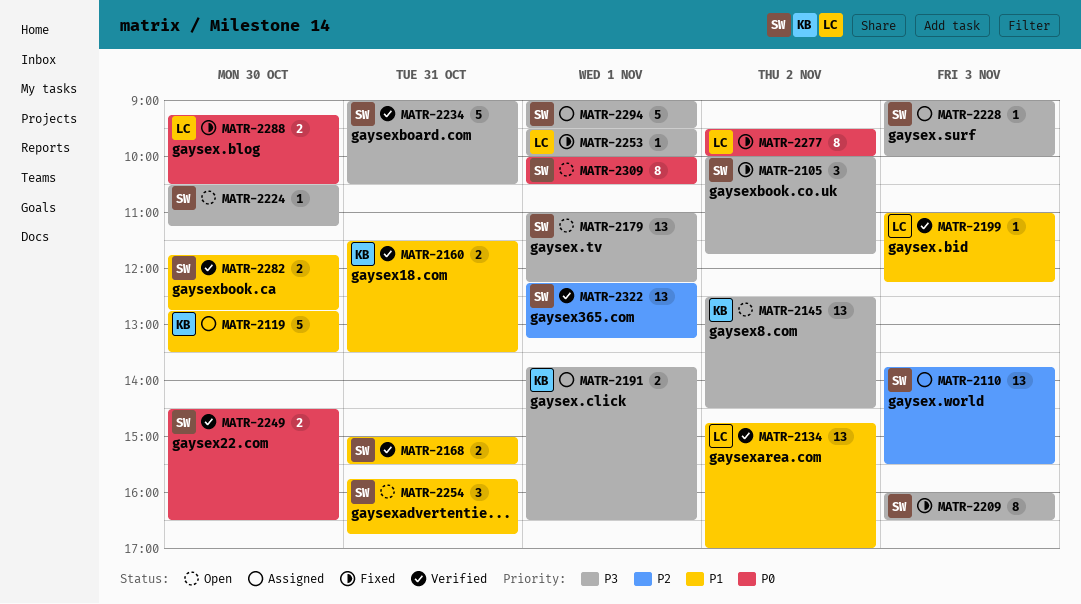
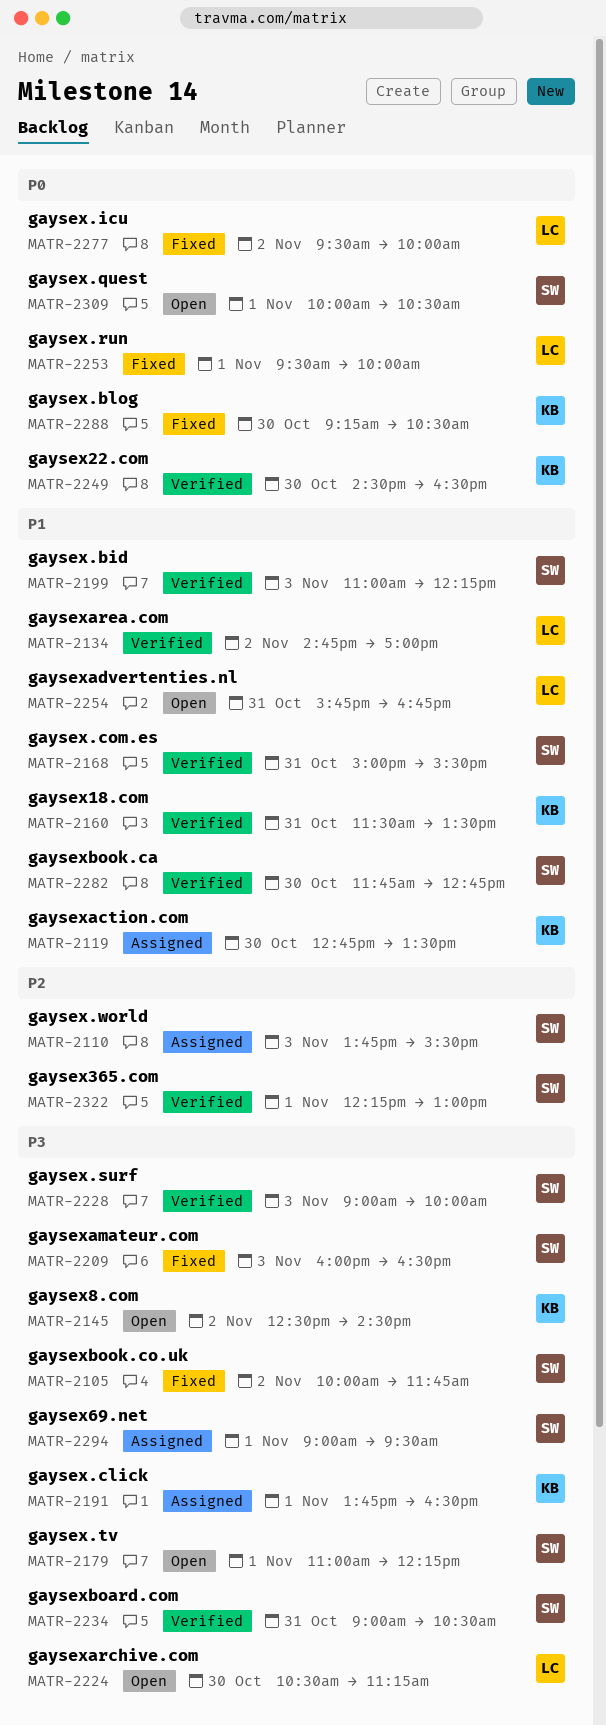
MATR-2199, owner: LC -> SW
MATR-2224, owner: SW -> LC
MATR-2228, status: Assigned -> Verified
MATR-2249, owner: SW -> KB
MATR-2253, priority: P3 -> P0
MATR-2254, owner: SW -> LC
MATR-2288, owner: LC -> KB
MATR-2322, ends: 13:15 -> 13:00

